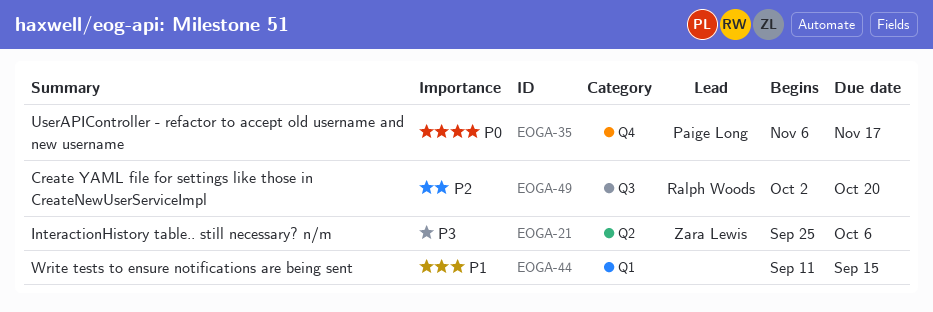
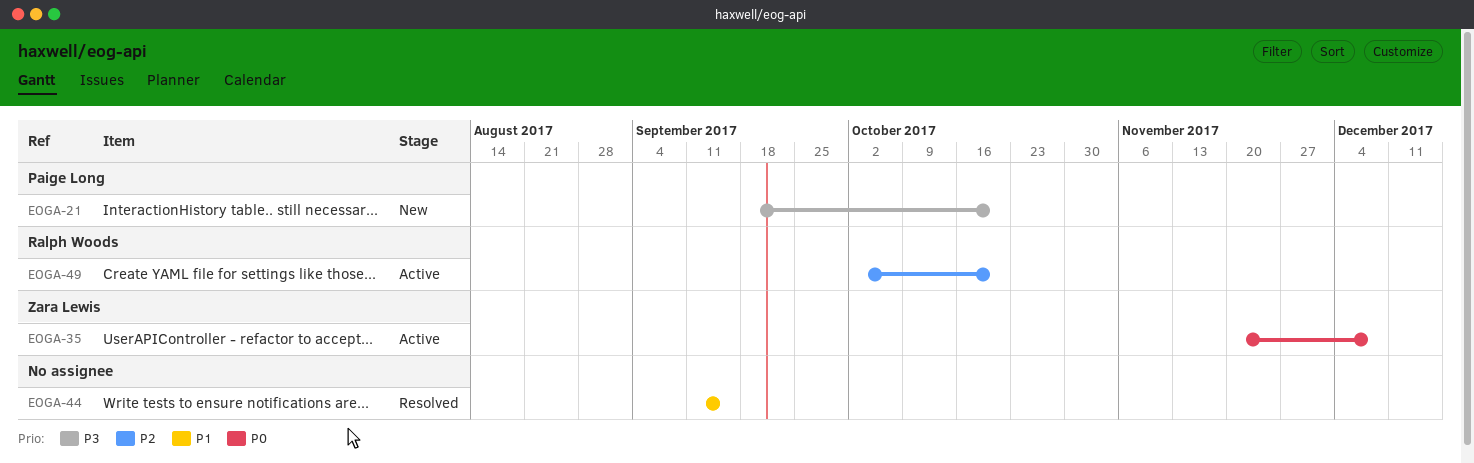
EOGA-21, owner: Zara Lewis -> Paige Long
EOGA-21, start: Sep 25 -> Sep 18
EOGA-21, due: Oct 6 -> Oct 20
EOGA-35, owner: Paige Long -> Zara Lewis
EOGA-35, start: Nov 6 -> Nov 20
EOGA-35, due: Nov 17 -> Dec 8

